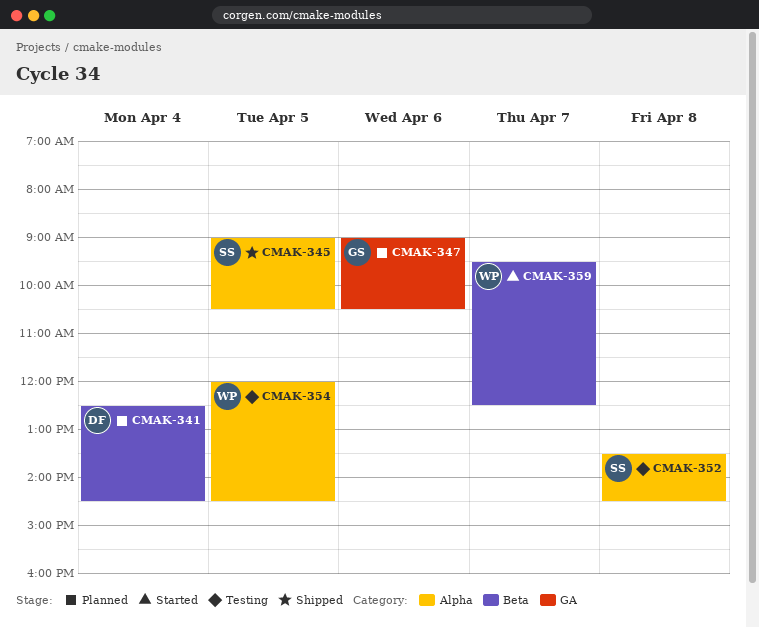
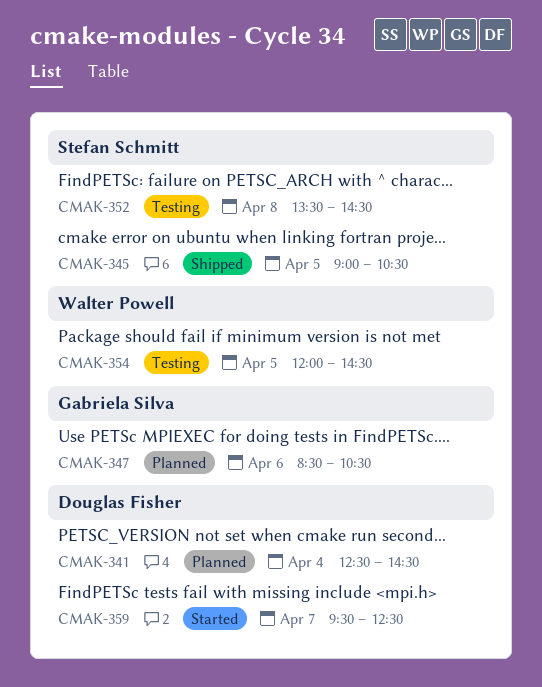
CMAK-347, begins: 09:00 -> 08:30
CMAK-359, owner: Walter Powell -> Douglas Fisher

